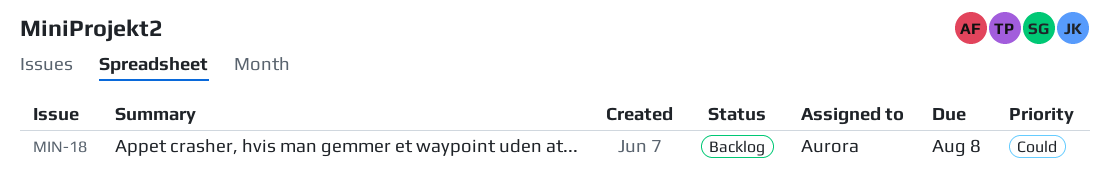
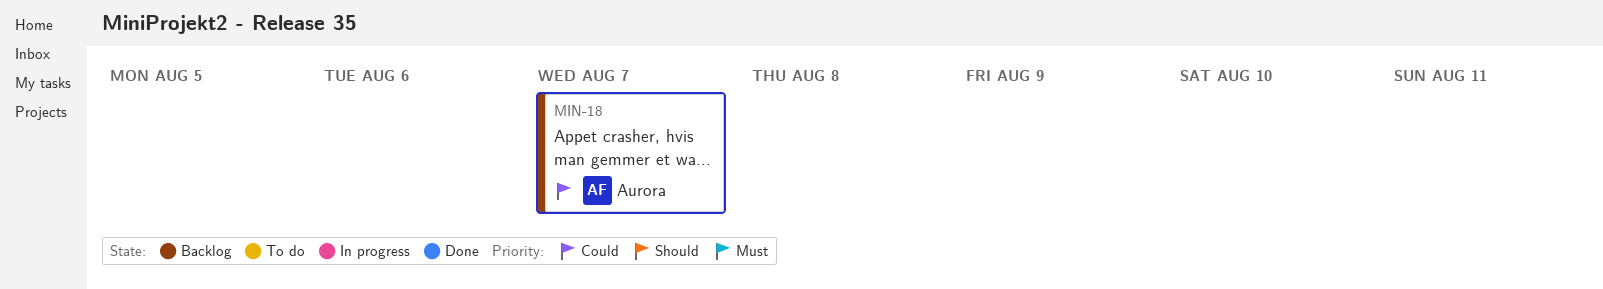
MIN-18, due: Aug 8 -> Aug 7

